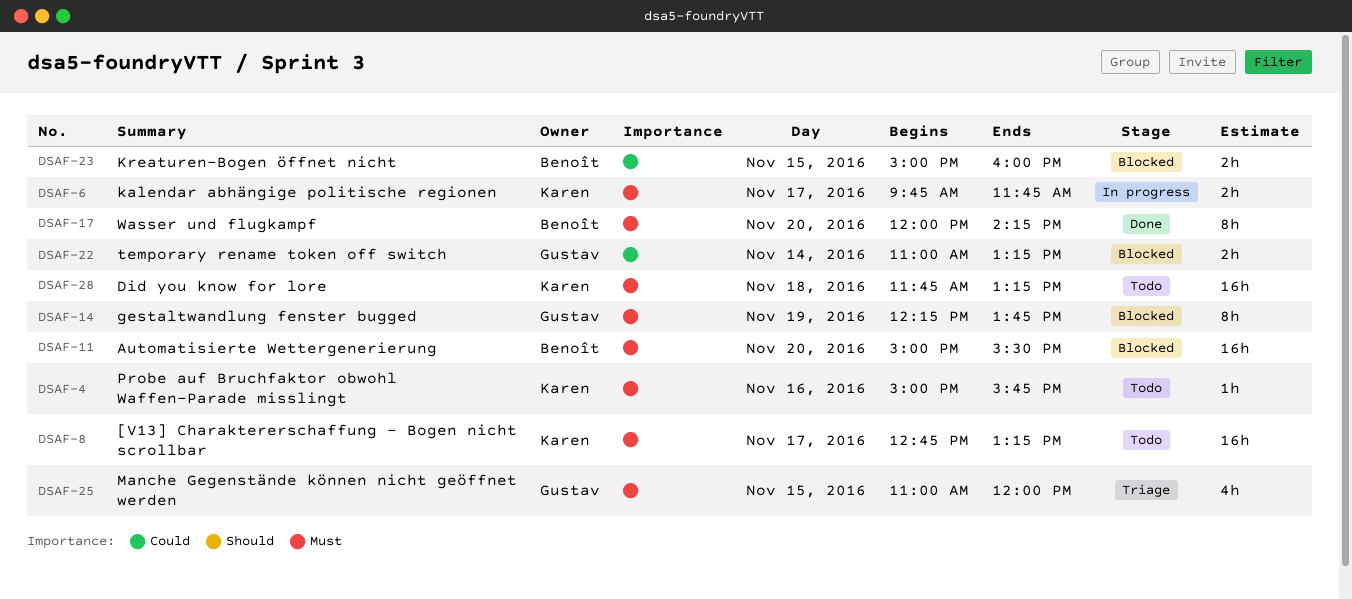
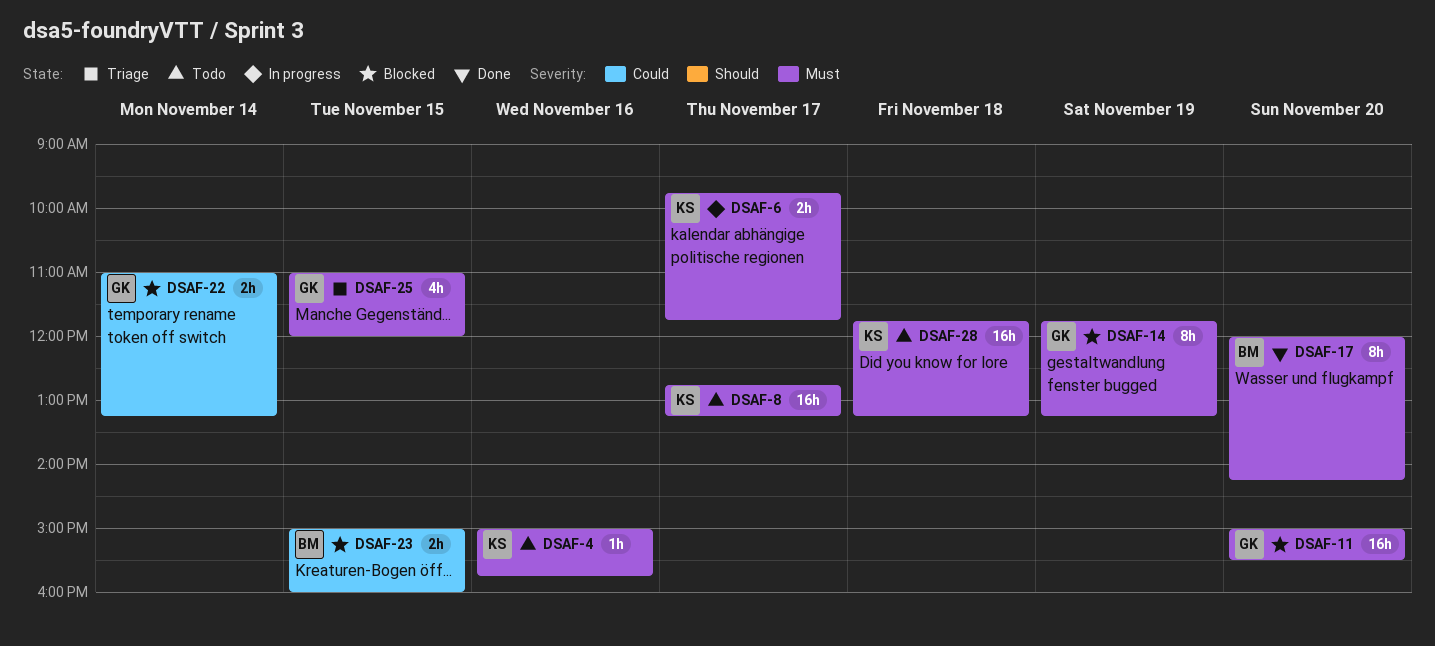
DSAF-11, owner: Benoît -> Gustav
DSAF-14, begins: 12:15 -> 11:45
DSAF-14, ends: 13:45 -> 13:15

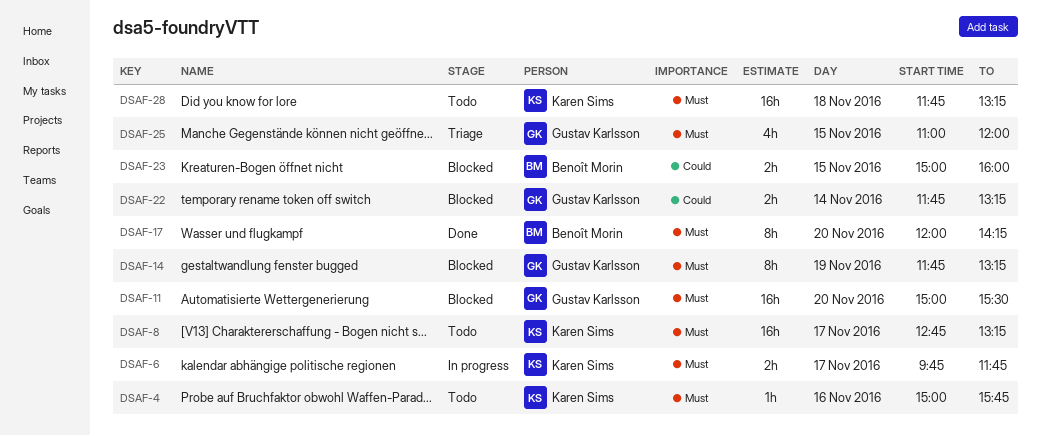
DSAF-22, begins: 11:00 -> 11:45

